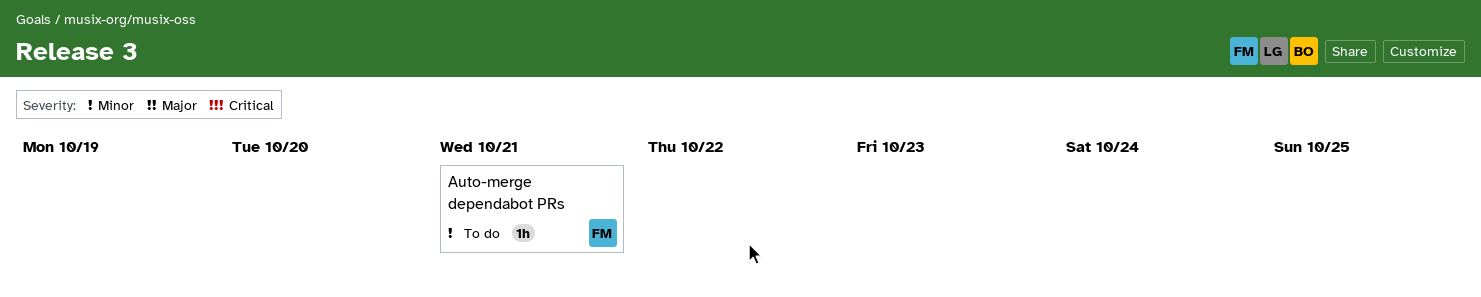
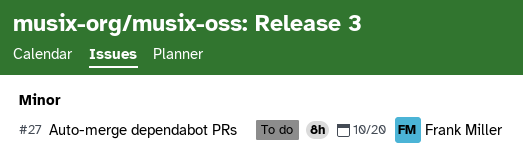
Auto-merge dependabot PRs, estimate: 1h -> 8h
Auto-merge dependabot PRs, due: Oct 21 -> Oct 20

